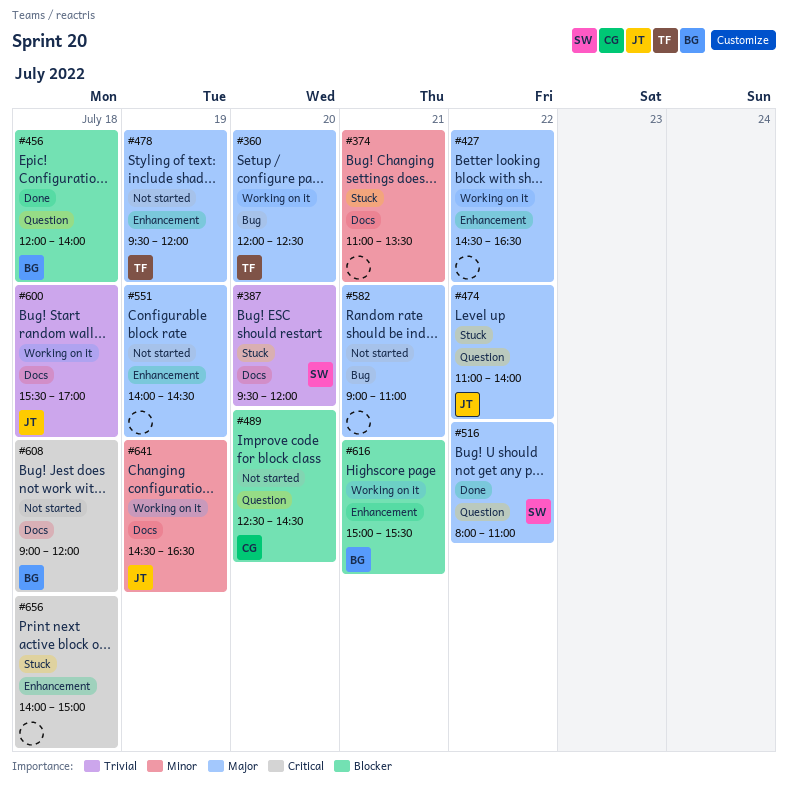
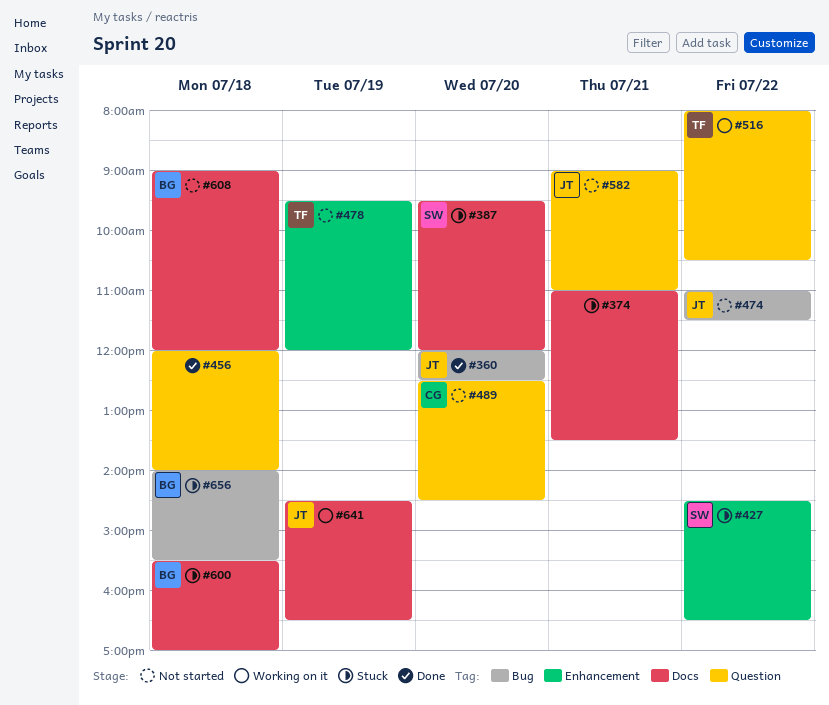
#360, status: Working on it -> Done
#360, owner: TF -> JT
#427, status: Working on it -> Stuck
#427, owner: none -> SW
#456, owner: BG -> none
#474, status: Stuck -> Not started
#474, label: Question -> Bug
#474, ends: 14:00 -> 11:30
#516, status: Done -> Working on it
#516, owner: SW -> TF
#516, ends: 11:00 -> 10:30
#551: present -> none
#582, owner: none -> JT
#582, label: Bug -> Question
#600, status: Working on it -> Stuck
#600, owner: JT -> BG
#616: present -> none
#656, owner: none -> BG
#656, label: Enhancement -> Bug
#656, ends: 15:00 -> 15:30

